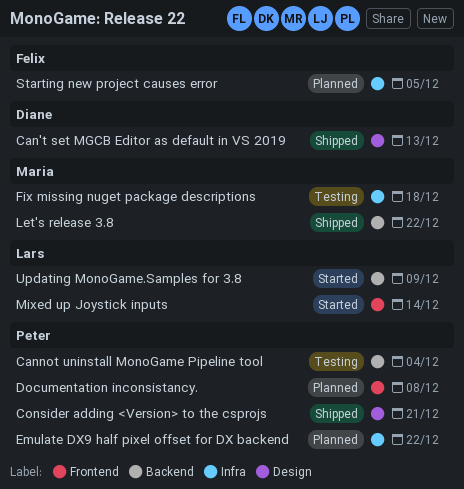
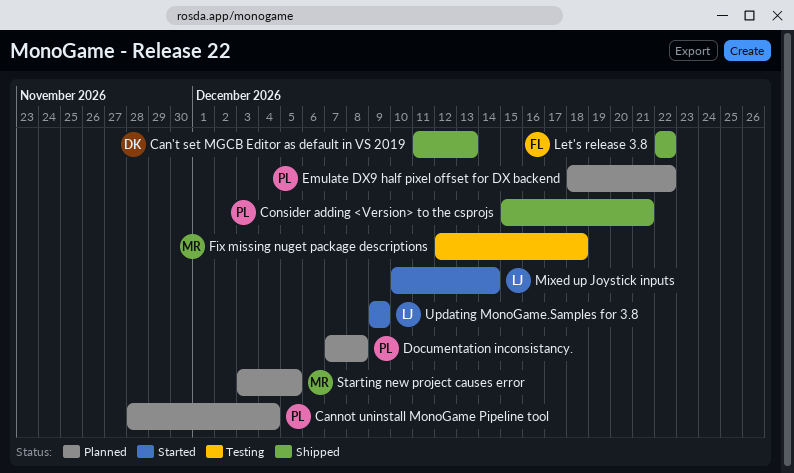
Cannot uninstall MonoGame Pipeline tool, status: Testing -> Planned
Let's release 3.8, owner: Maria -> Felix
Starting new project causes error, owner: Felix -> Maria

